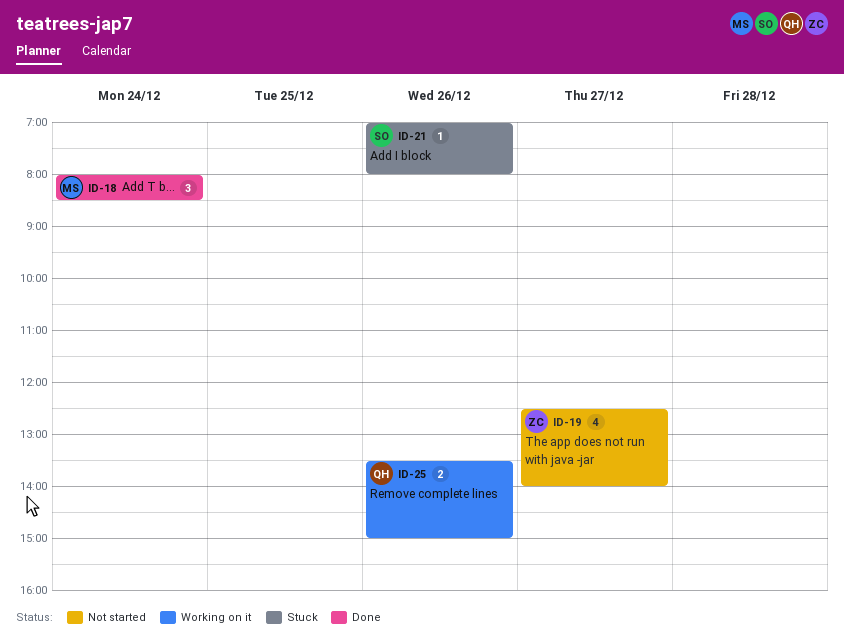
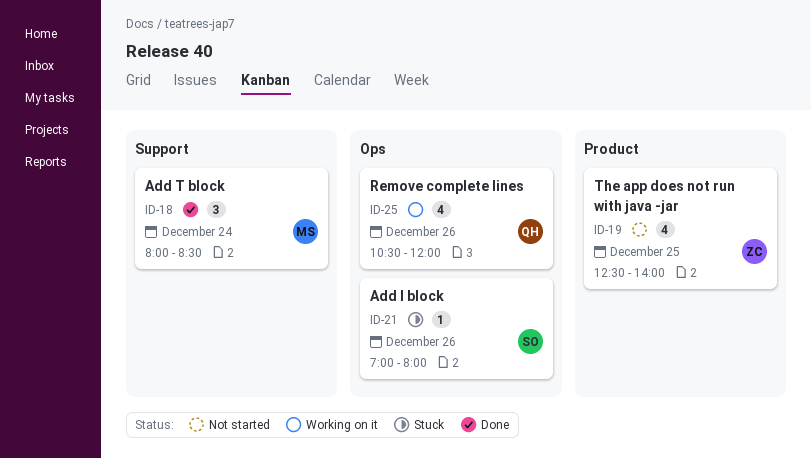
ID-19, day: Dec 27 -> Dec 25
ID-25, estimate: 2 -> 4
ID-25, begins: 13:30 -> 10:30
ID-25, ends: 15:00 -> 12:00

